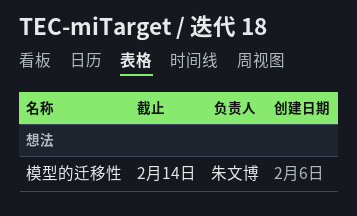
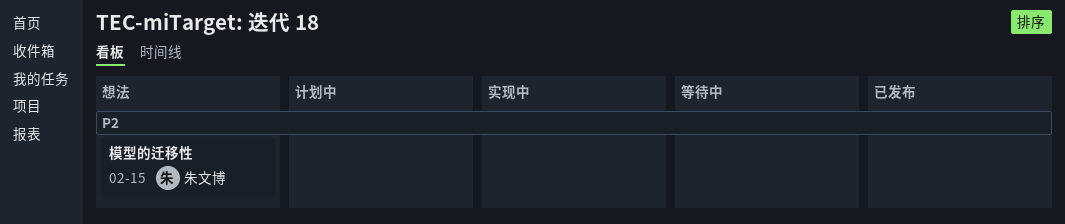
模型的迁移性, due: Feb 14 -> Feb 15

